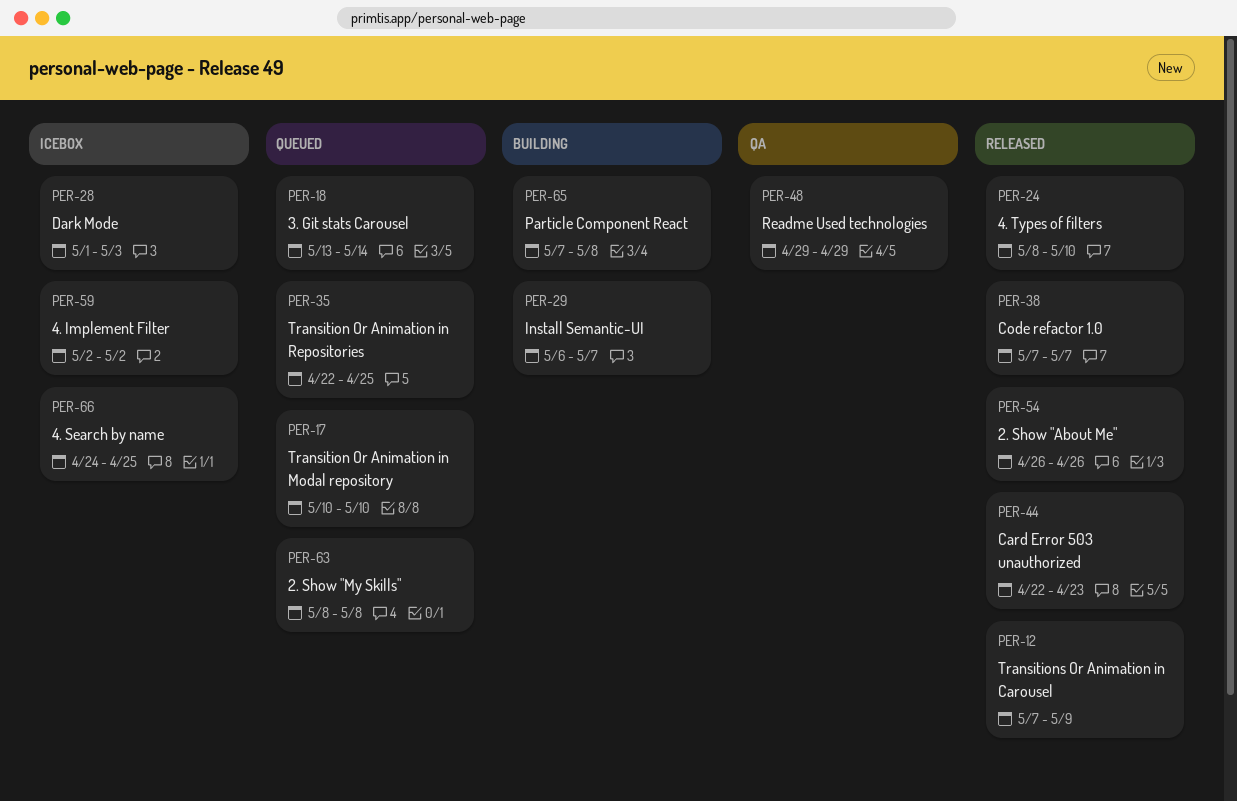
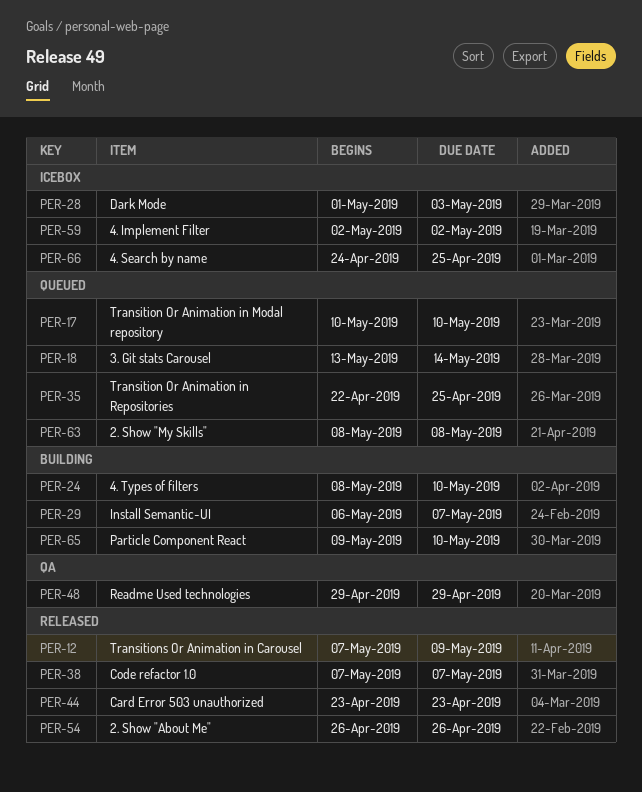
PER-24, status: Released -> Building
PER-44, start: Apr 22 -> Apr 23
PER-65, start: May 7 -> May 9
PER-65, due: May 8 -> May 10

